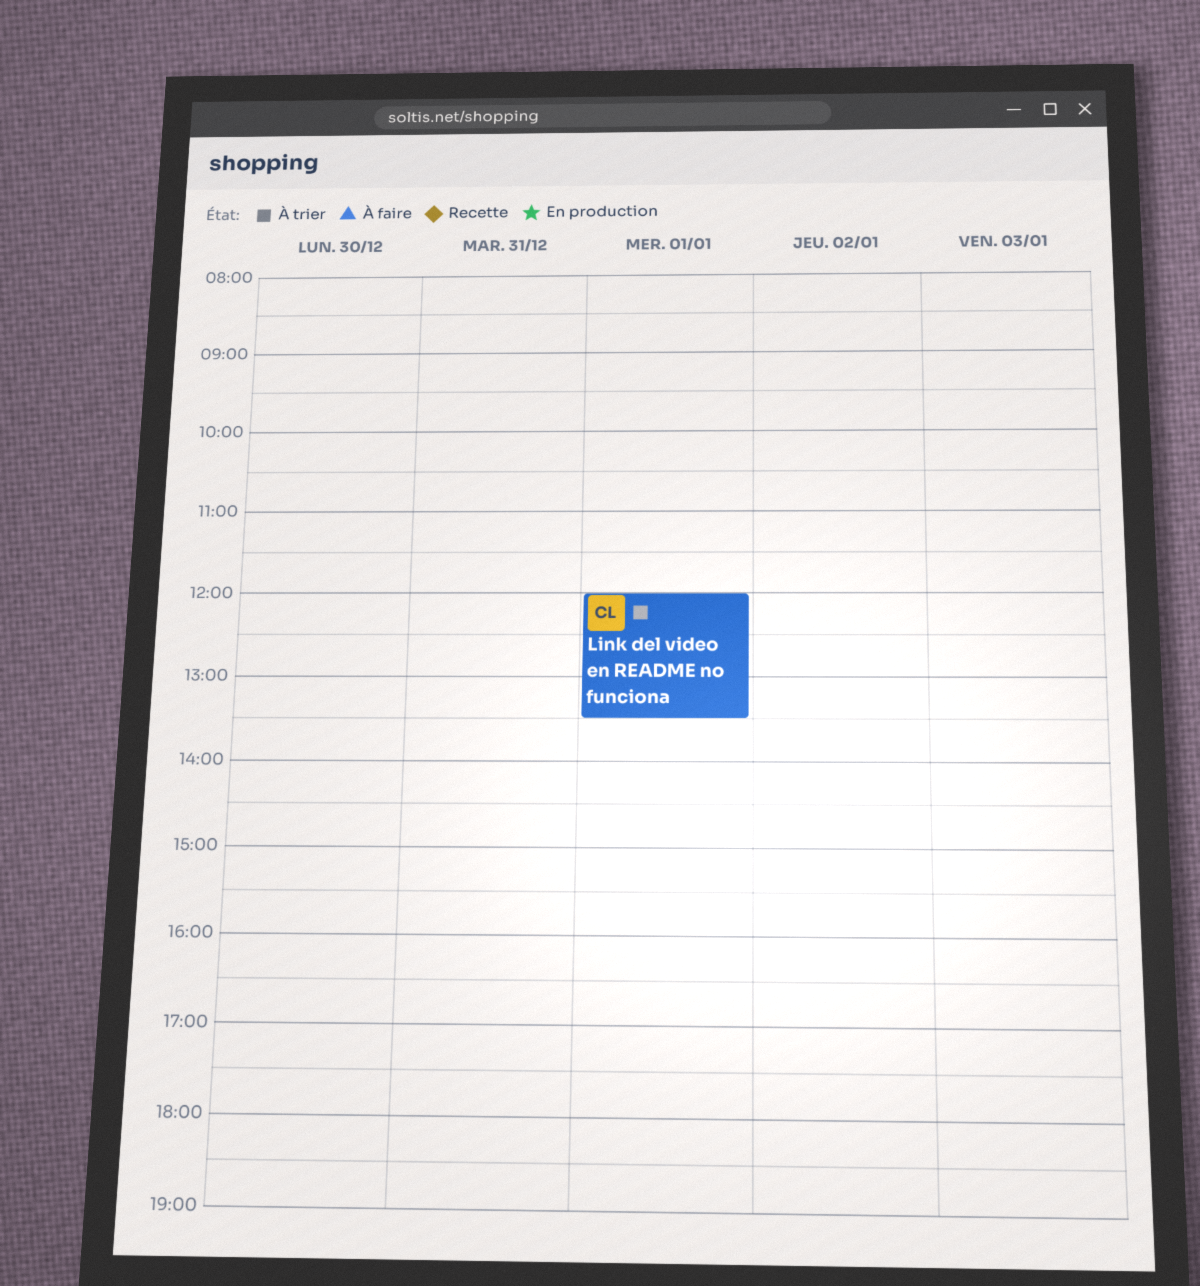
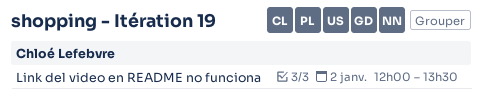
Link del video en README no funciona, day: Jan 1 -> Jan 2

